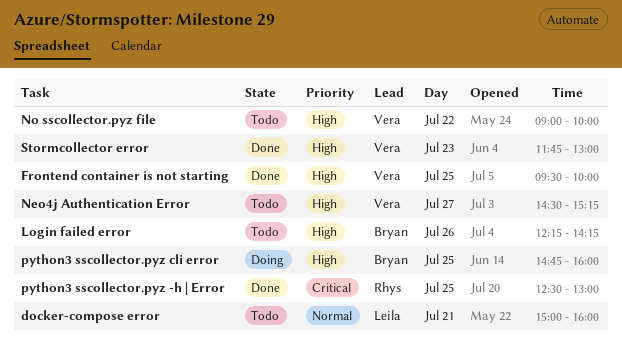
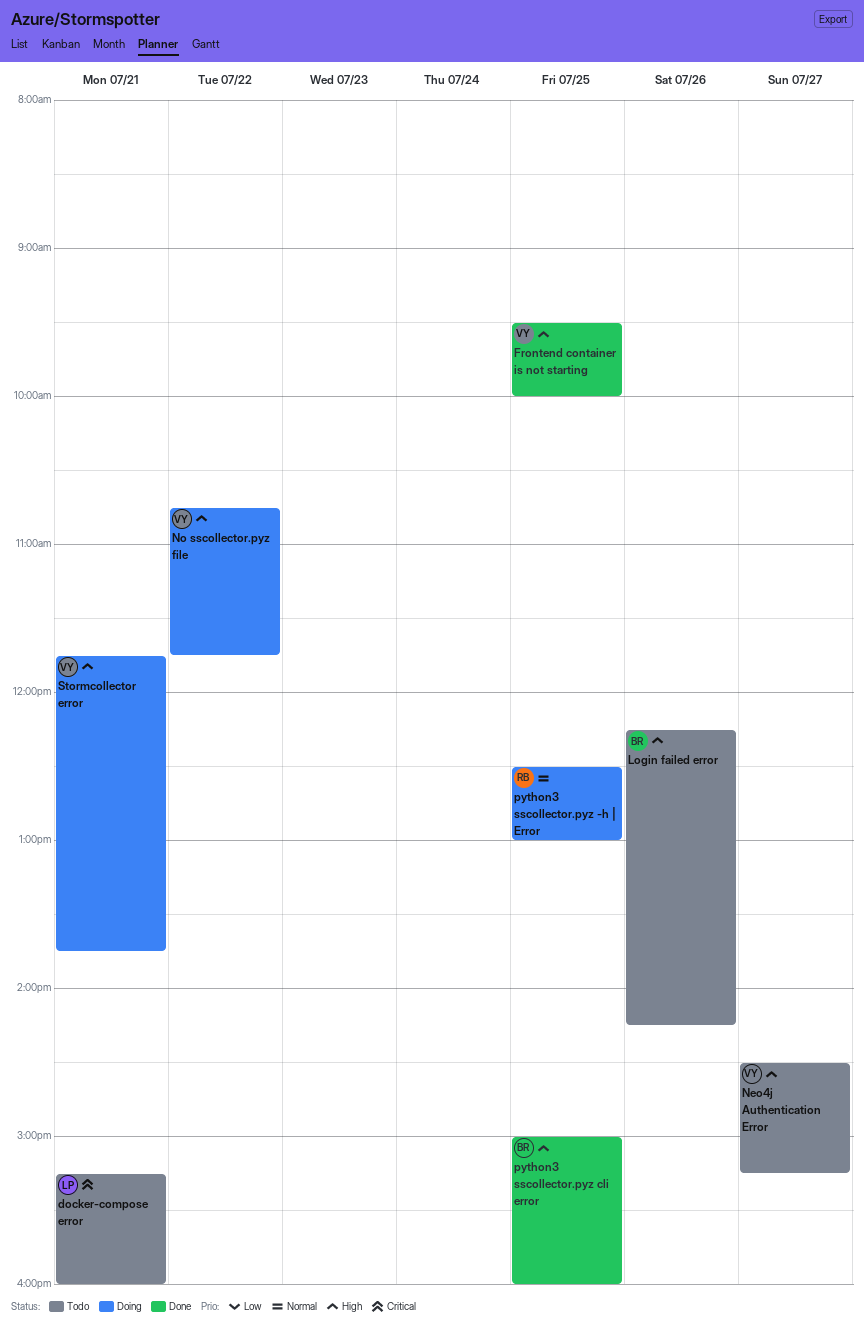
docker-compose error, priority: Normal -> Critical
docker-compose error, begins: 15:00 -> 15:15
No sscollector.pyz file, status: Todo -> Doing
No sscollector.pyz file, begins: 09:00 -> 10:45
No sscollector.pyz file, ends: 10:00 -> 11:45
python3 sscollector.pyz -h | Error, status: Done -> Doing
python3 sscollector.pyz -h | Error, priority: Critical -> Normal
python3 sscollector.pyz cli error, status: Doing -> Done
python3 sscollector.pyz cli error, begins: 14:45 -> 15:00
Stormcollector error, status: Done -> Doing
Stormcollector error, day: Jul 23 -> Jul 21
Stormcollector error, ends: 13:00 -> 13:45

